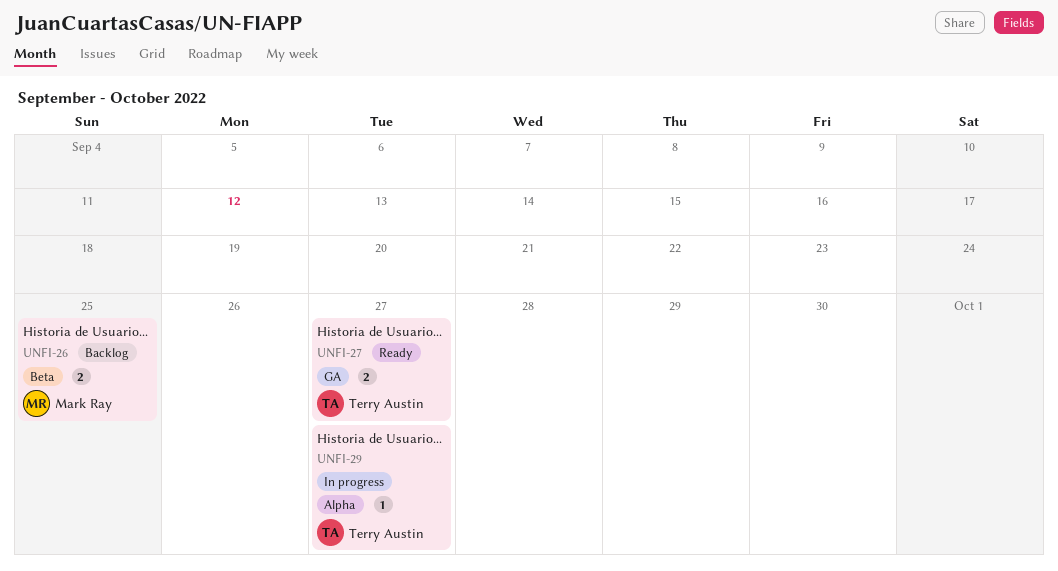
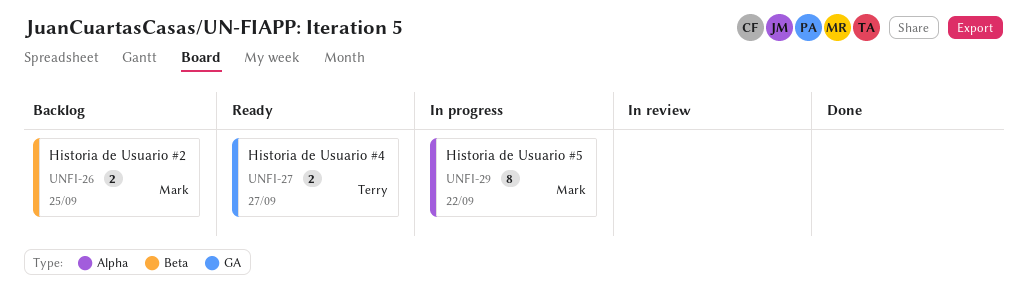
UNFI-29, owner: Terry Austin -> Mark Ray
UNFI-29, estimate: 1 -> 8
UNFI-29, due: Sep 27 -> Sep 22

